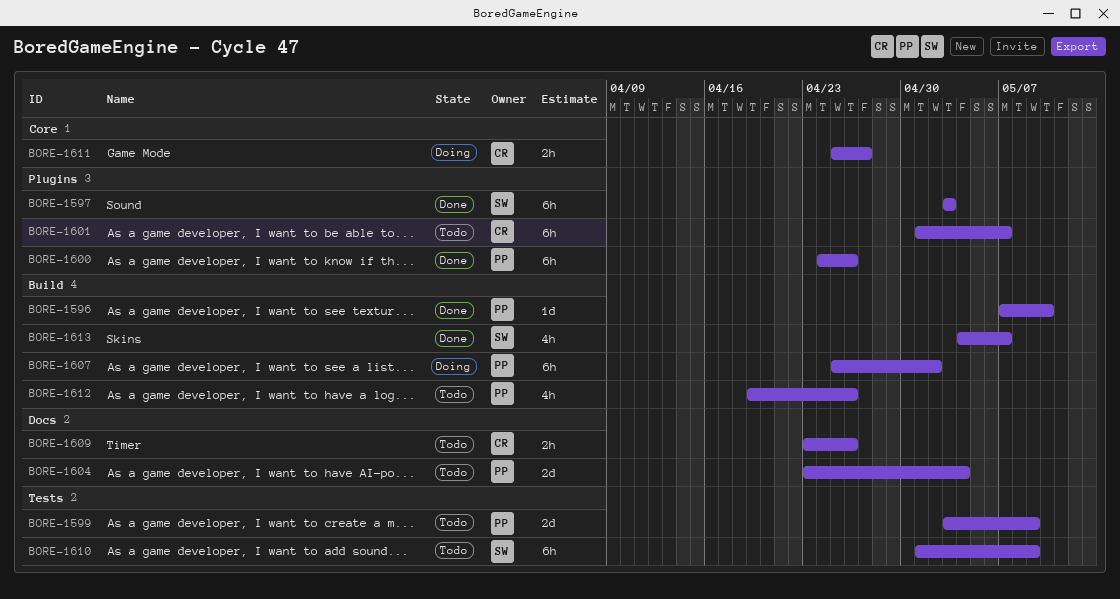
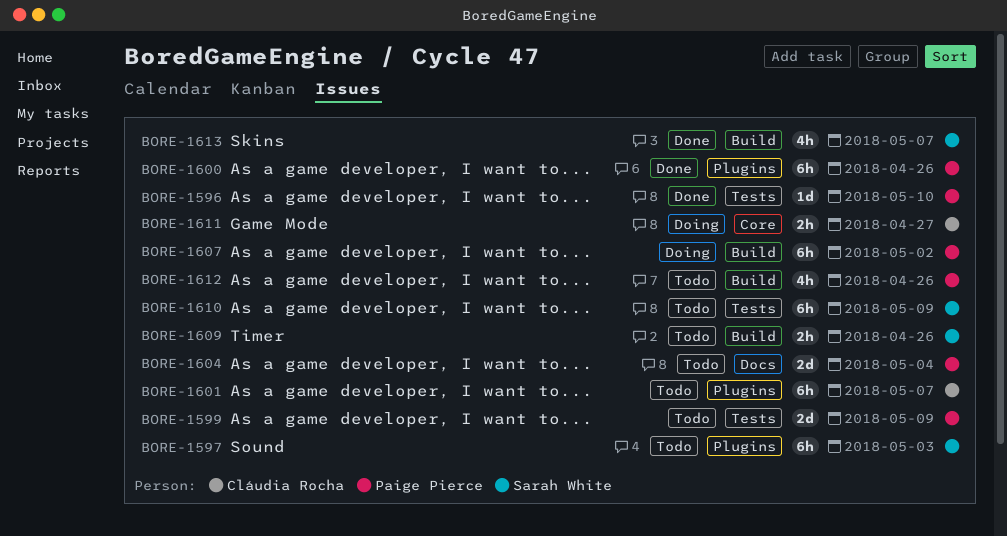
BORE-1596, label: Build -> Tests
BORE-1597, status: Done -> Todo
BORE-1609, owner: Cláudia Rocha -> Sarah White
BORE-1609, label: Docs -> Build

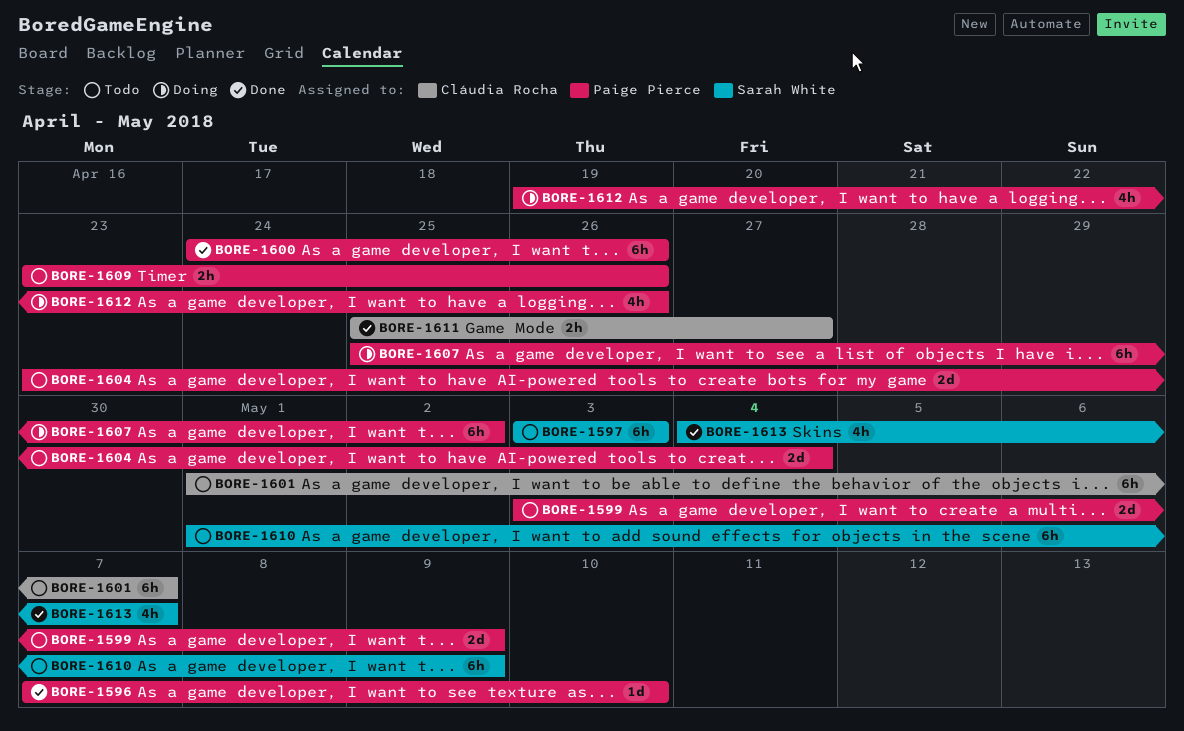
BORE-1609, owner: Sarah White -> Paige Pierce
BORE-1611, status: Doing -> Done
BORE-1612, status: Todo -> Doing

